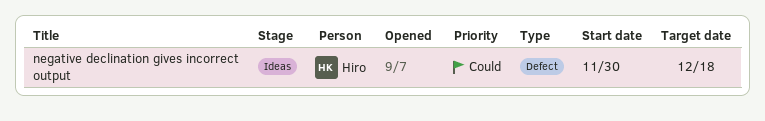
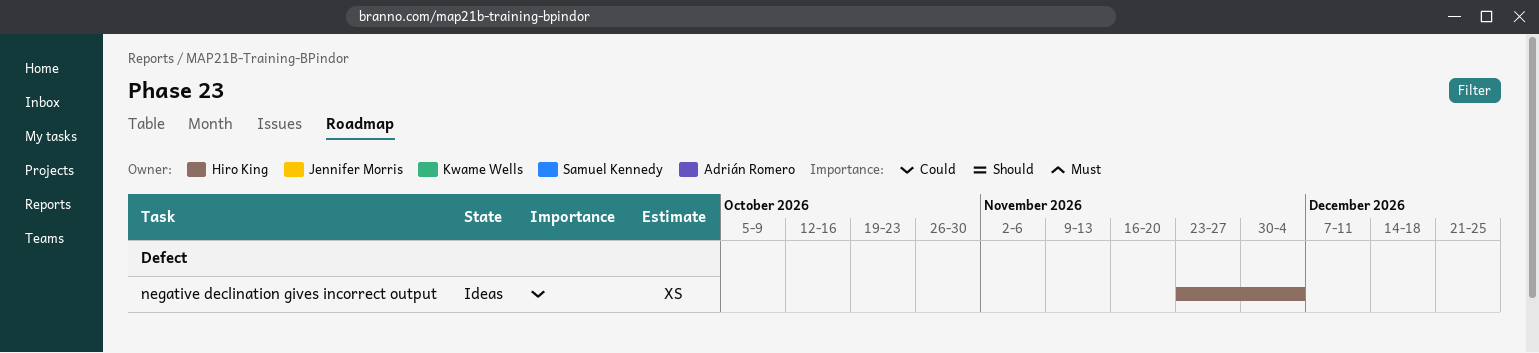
negative declination gives incorrect output, start: Nov 30 -> Nov 23
negative declination gives incorrect output, due: Dec 18 -> Dec 4

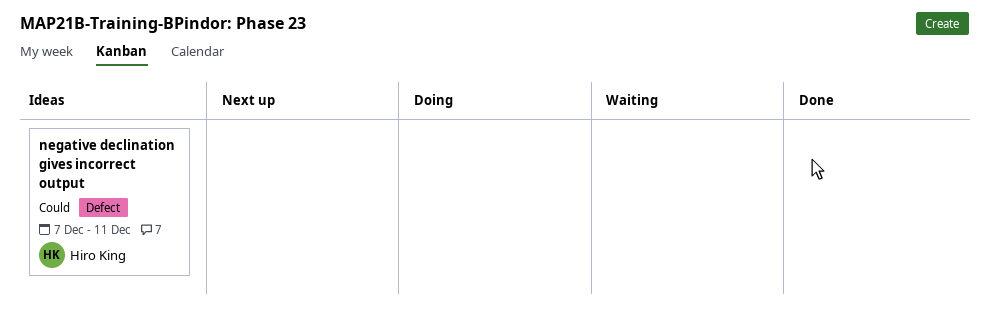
negative declination gives incorrect output, start: Nov 23 -> Dec 7
negative declination gives incorrect output, due: Dec 4 -> Dec 11

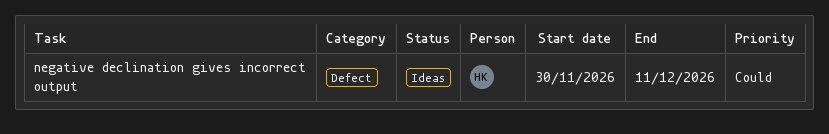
negative declination gives incorrect output, start: Dec 7 -> Nov 30

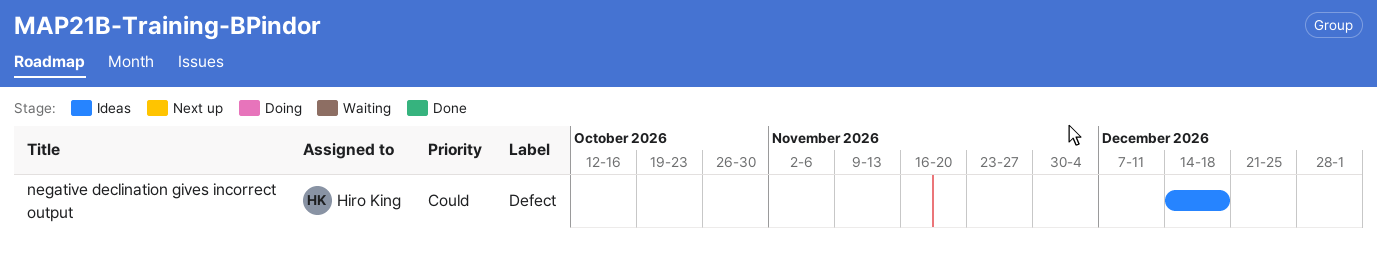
negative declination gives incorrect output, start: Nov 30 -> Dec 14
negative declination gives incorrect output, due: Dec 11 -> Dec 18

